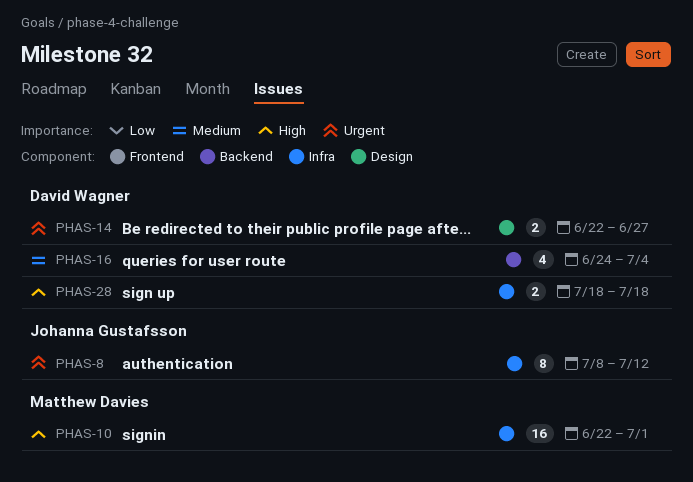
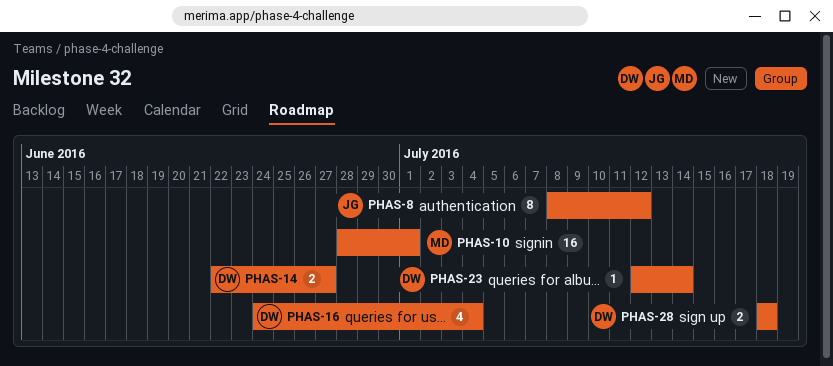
PHAS-10, start: Jun 22 -> Jun 28
PHAS-23: none -> present

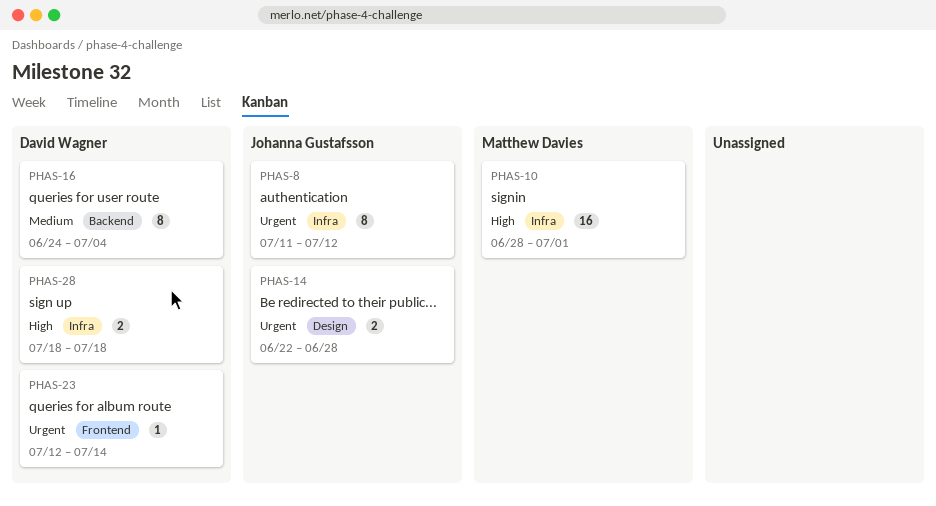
PHAS-8, start: Jul 8 -> Jul 11
PHAS-14, owner: David Wagner -> Johanna Gustafsson
PHAS-14, due: Jun 27 -> Jun 28
PHAS-16, estimate: 4 -> 8

